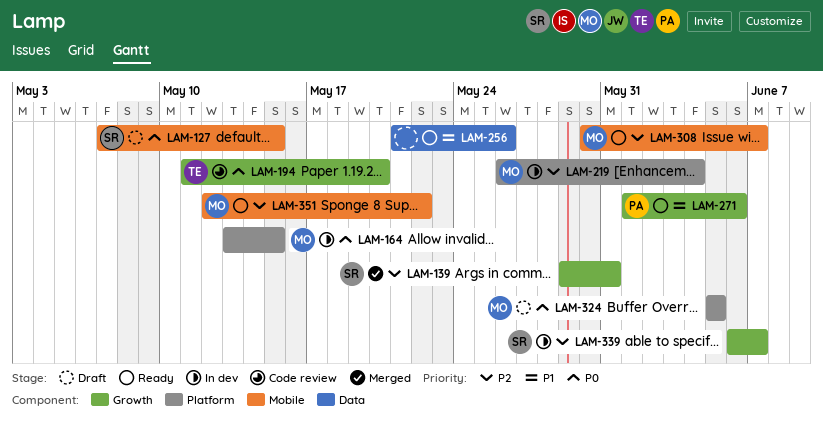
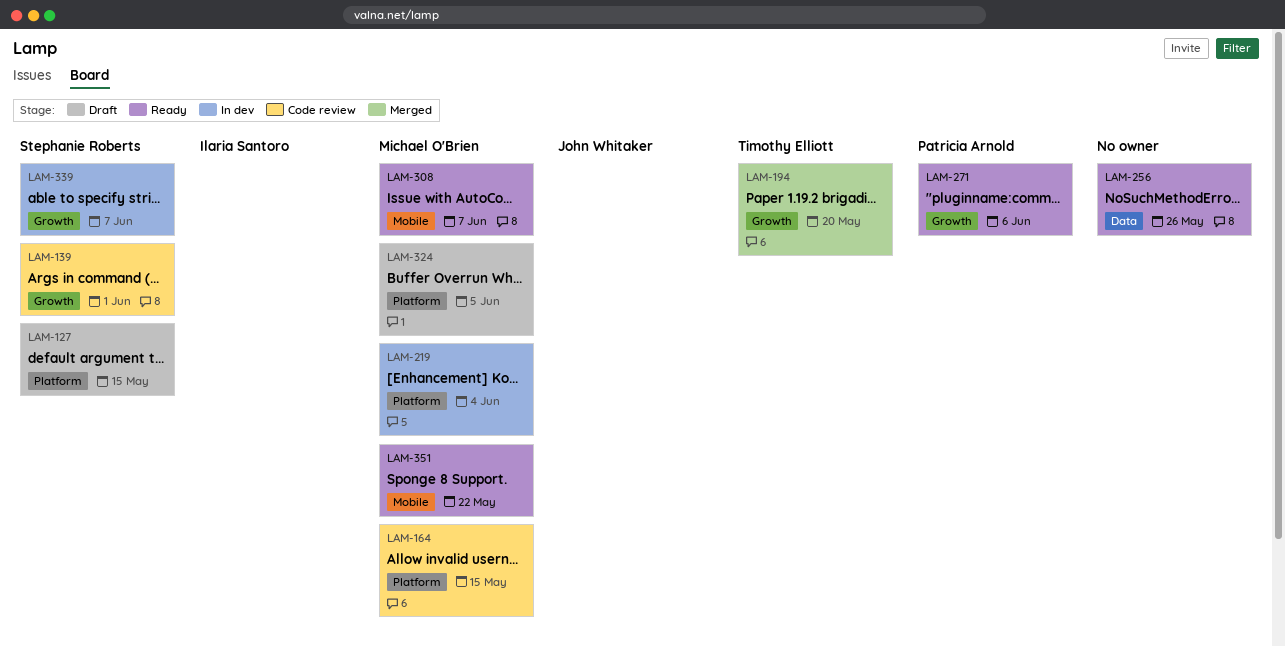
LAM-127, label: Mobile -> Platform
LAM-139, status: Merged -> Code review
LAM-139, due: May 31 -> Jun 1
LAM-164, status: In dev -> Code review
LAM-194, status: Code review -> Merged

